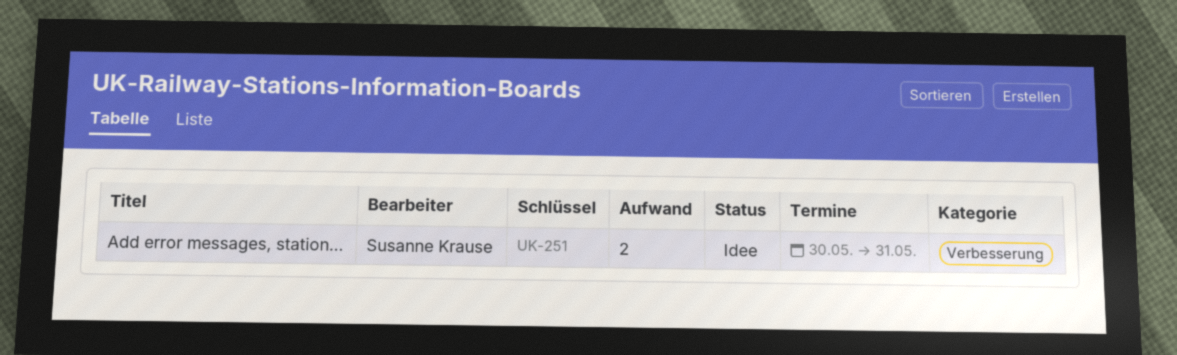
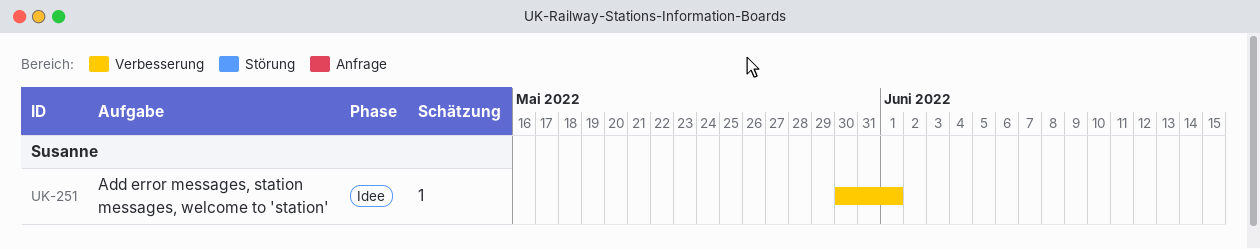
UK-251, estimate: 2 -> 1
UK-251, due: May 31 -> Jun 1

